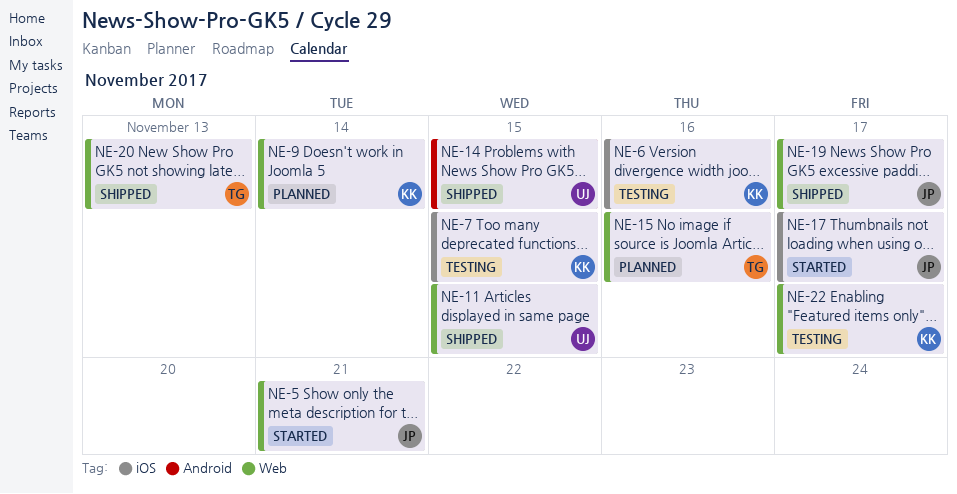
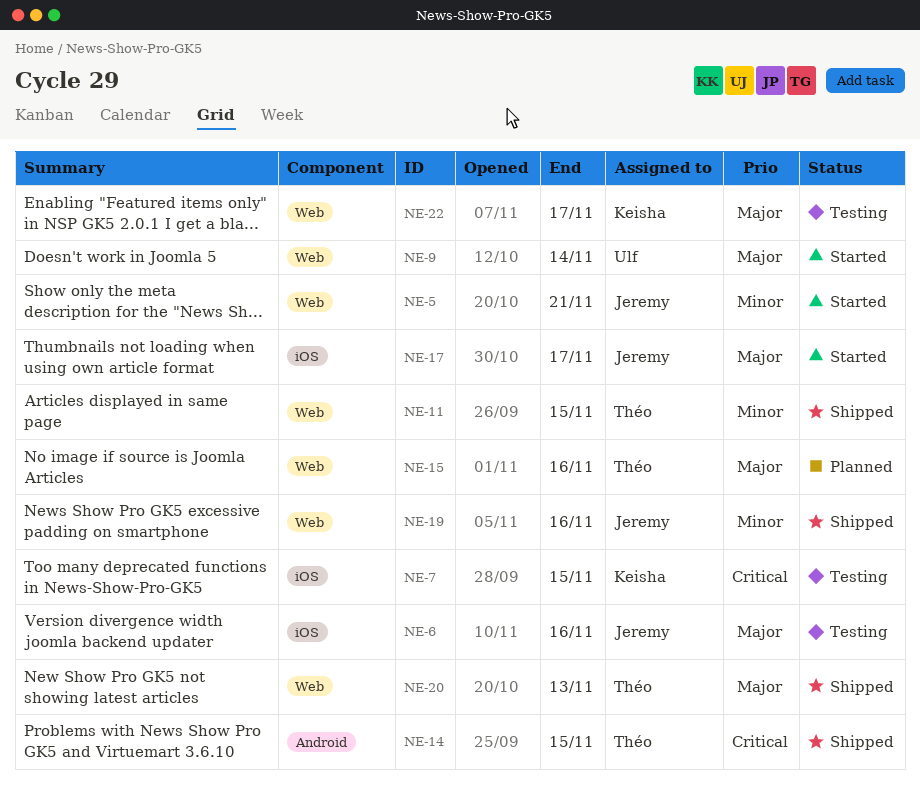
NE-6, owner: Keisha -> Jeremy
NE-9, status: Planned -> Started
NE-9, owner: Keisha -> Ulf
NE-11, owner: Ulf -> Théo
NE-14, owner: Ulf -> Théo
NE-19, due: Nov 17 -> Nov 16

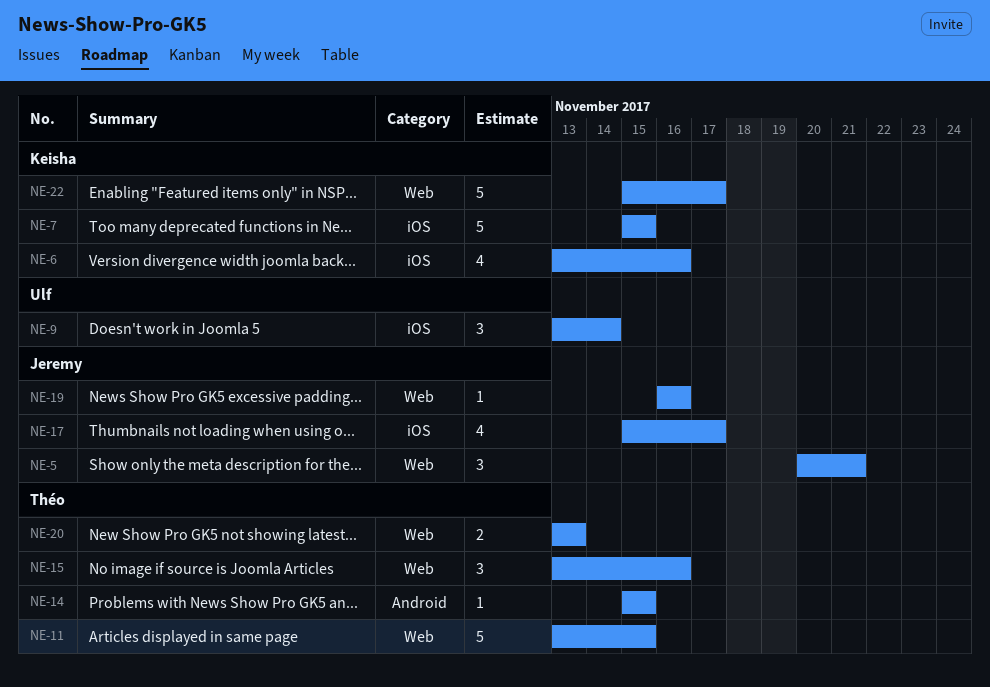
NE-6, owner: Jeremy -> Keisha
NE-9, label: Web -> iOS

